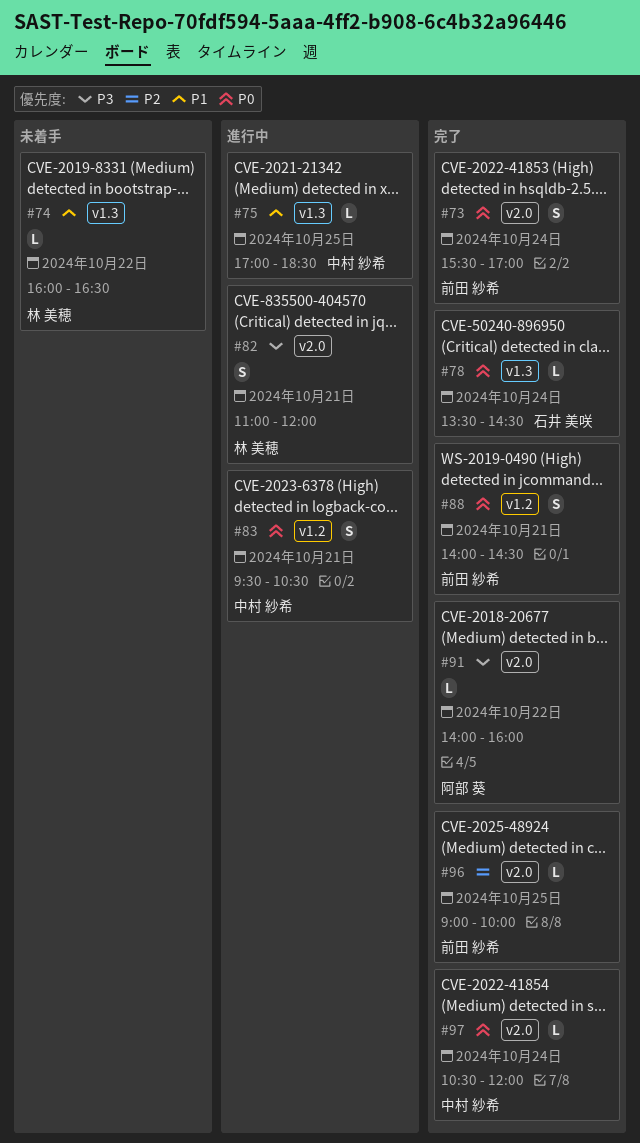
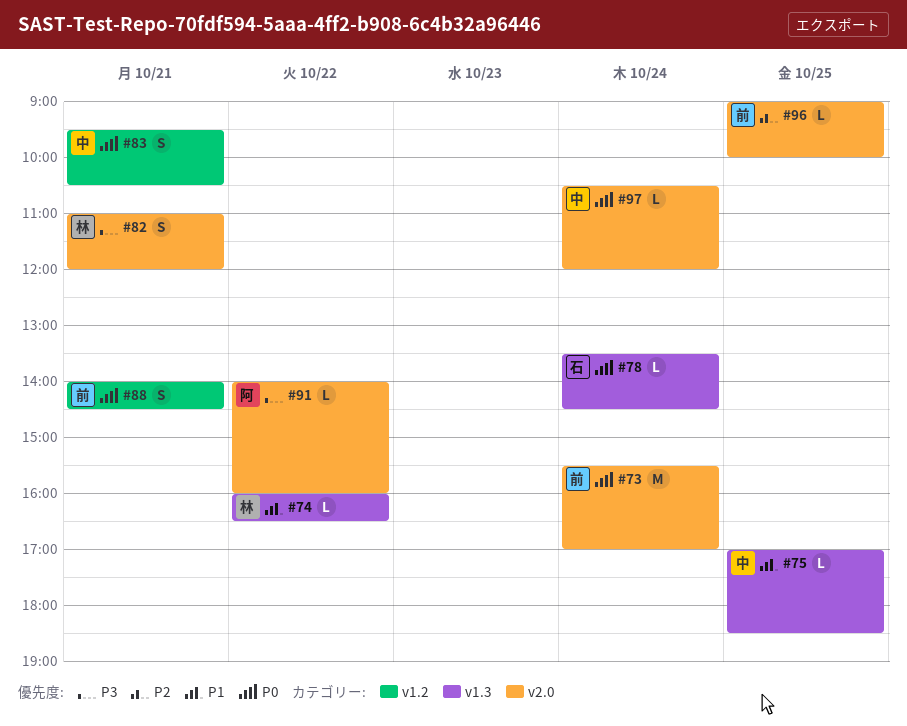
#73, estimate: S -> M

